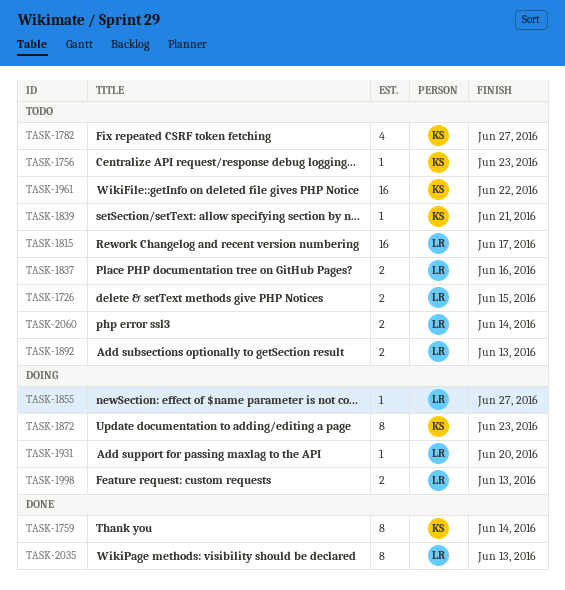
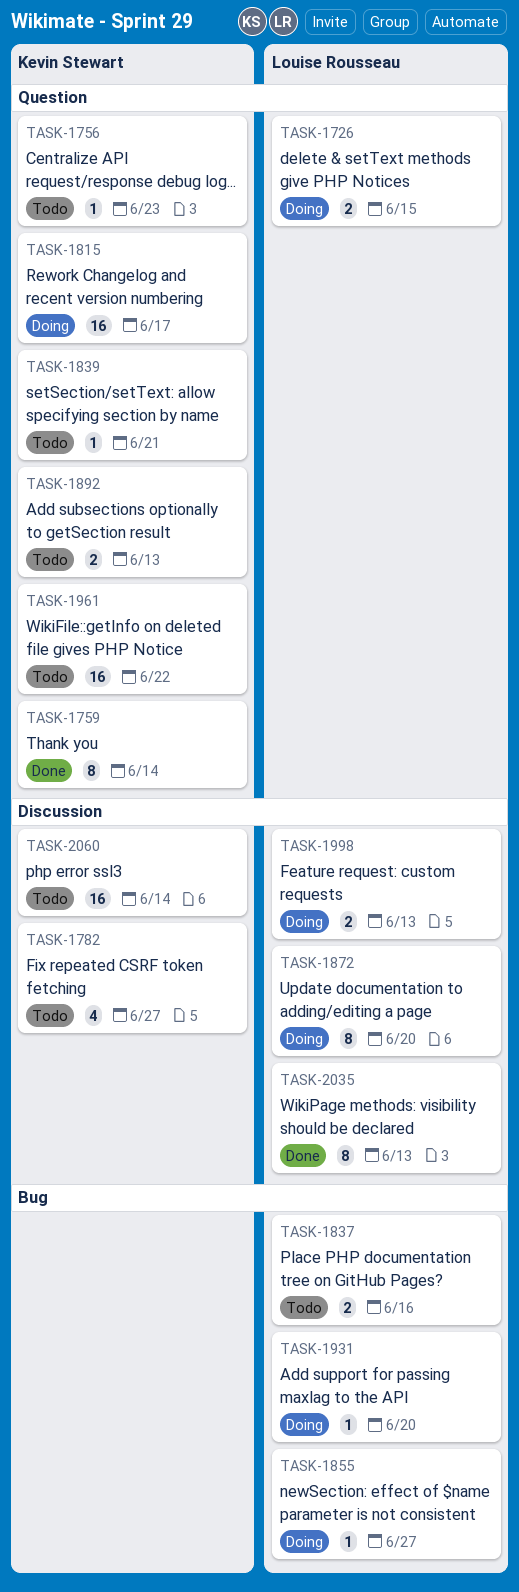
TASK-1726, status: Todo -> Doing
TASK-1815, status: Todo -> Doing
TASK-1815, owner: Louise Rousseau -> Kevin Stewart
TASK-1872, owner: Kevin Stewart -> Louise Rousseau
TASK-1872, due: Jun 23 -> Jun 20
TASK-1892, owner: Louise Rousseau -> Kevin Stewart
TASK-2060, owner: Louise Rousseau -> Kevin Stewart
TASK-2060, estimate: 2 -> 16

